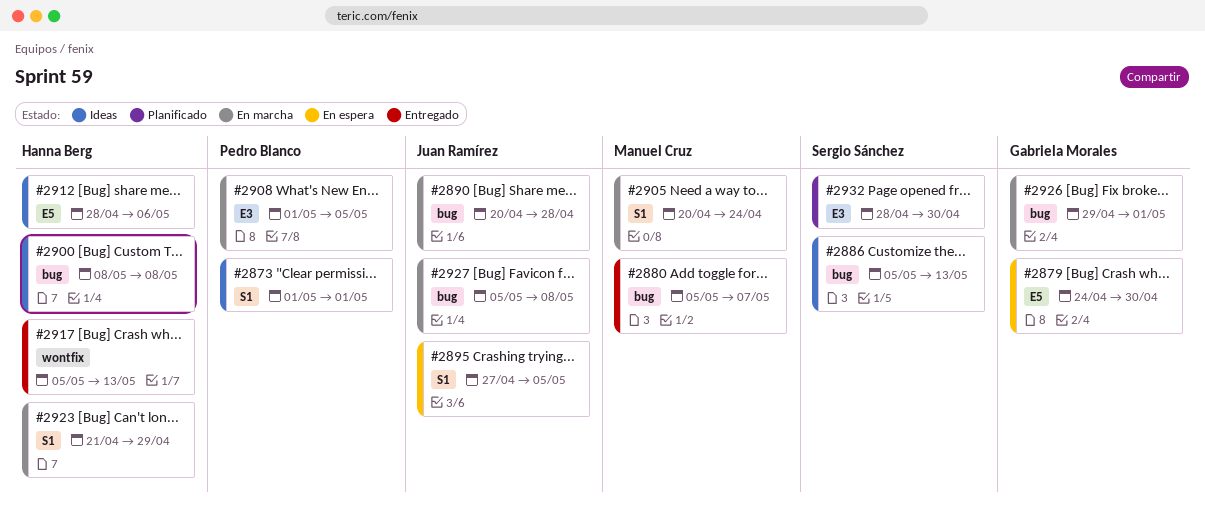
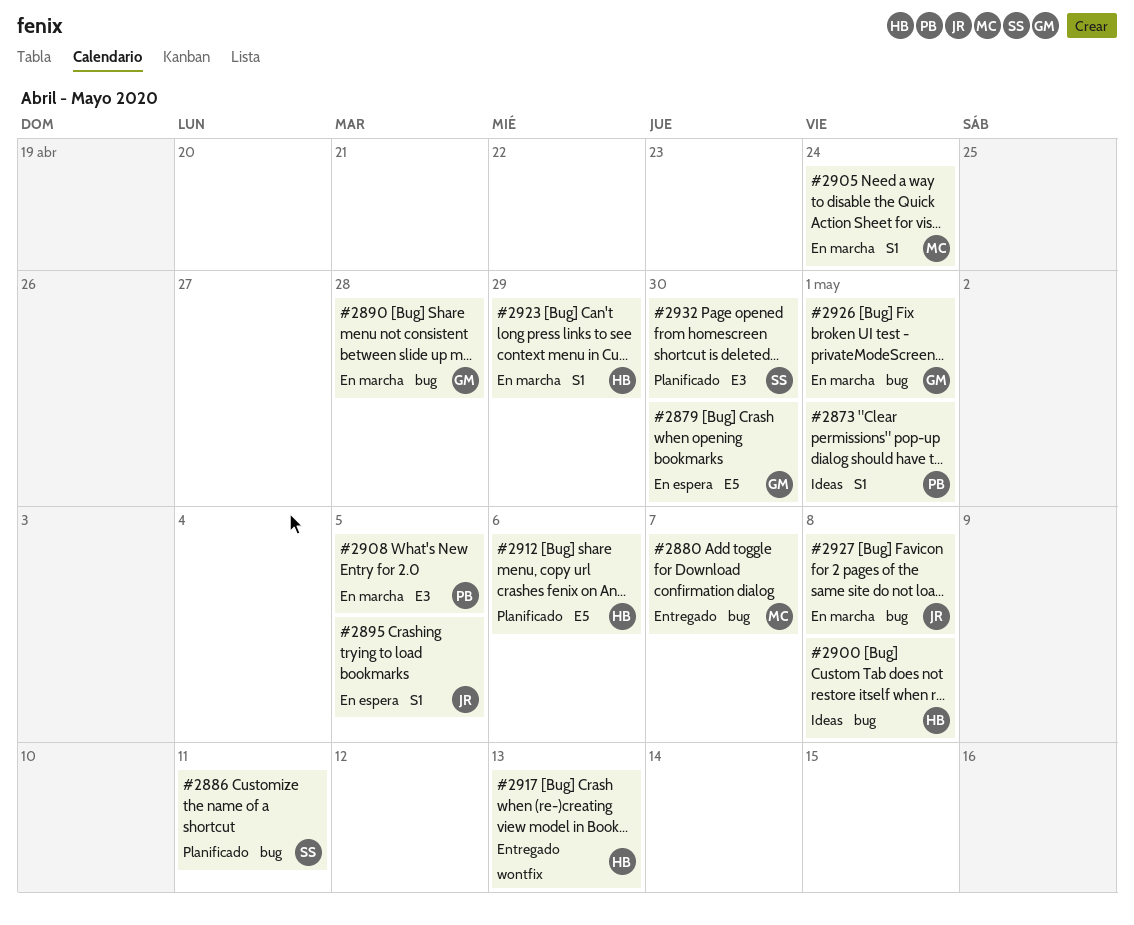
#2886, status: Ideas -> Planificado
#2886, due: May 13 -> May 11
#2890, owner: Juan Ramírez -> Gabriela Morales
#2912, status: Ideas -> Planificado

